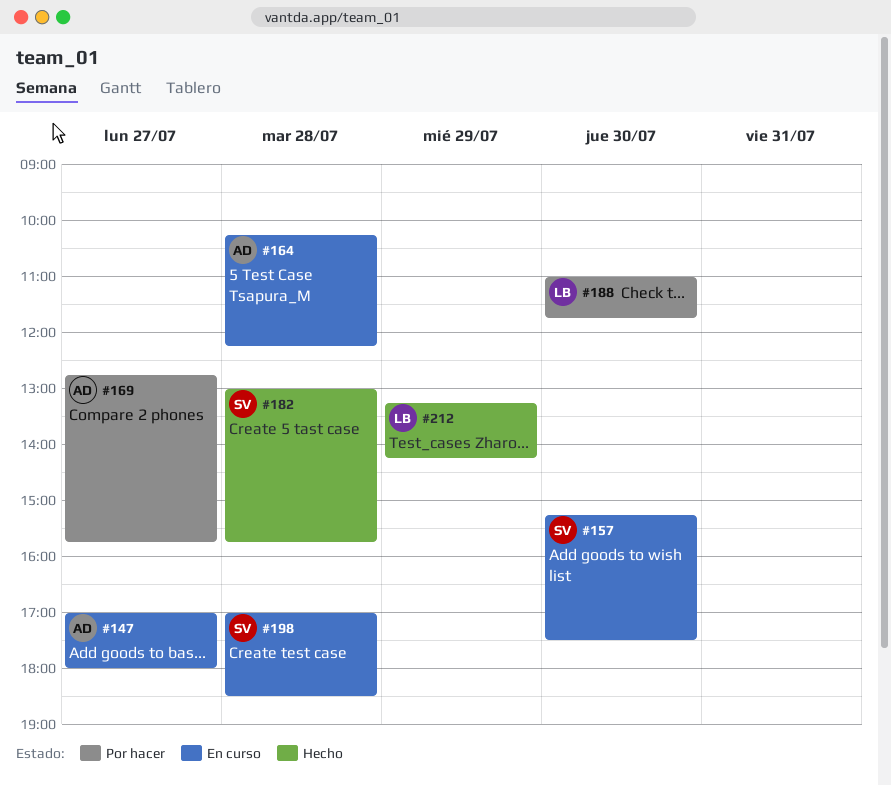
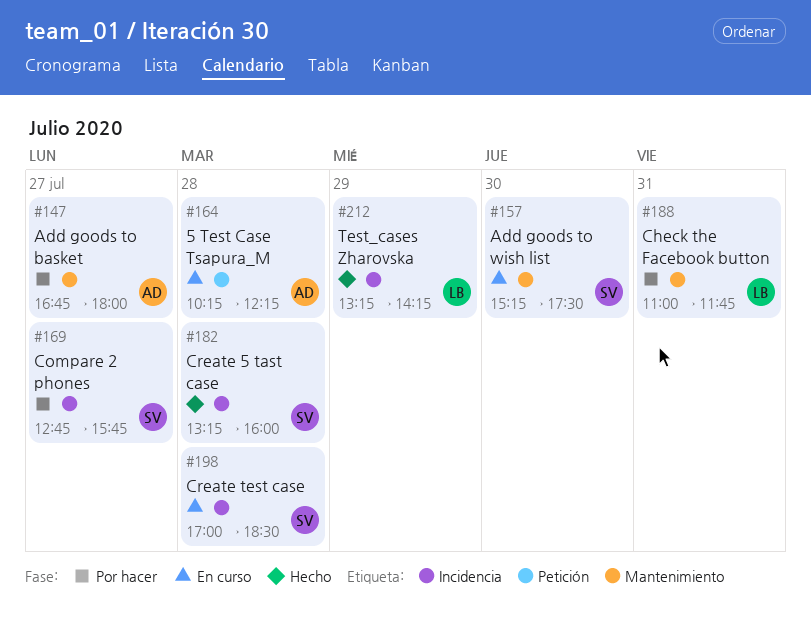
#147, status: En curso -> Por hacer
#147, begins: 17:00 -> 16:45
#169, owner: AD -> SV
#182, begins: 13:00 -> 13:15
#182, ends: 15:45 -> 16:00
#188, day: Jul 30 -> Jul 31

